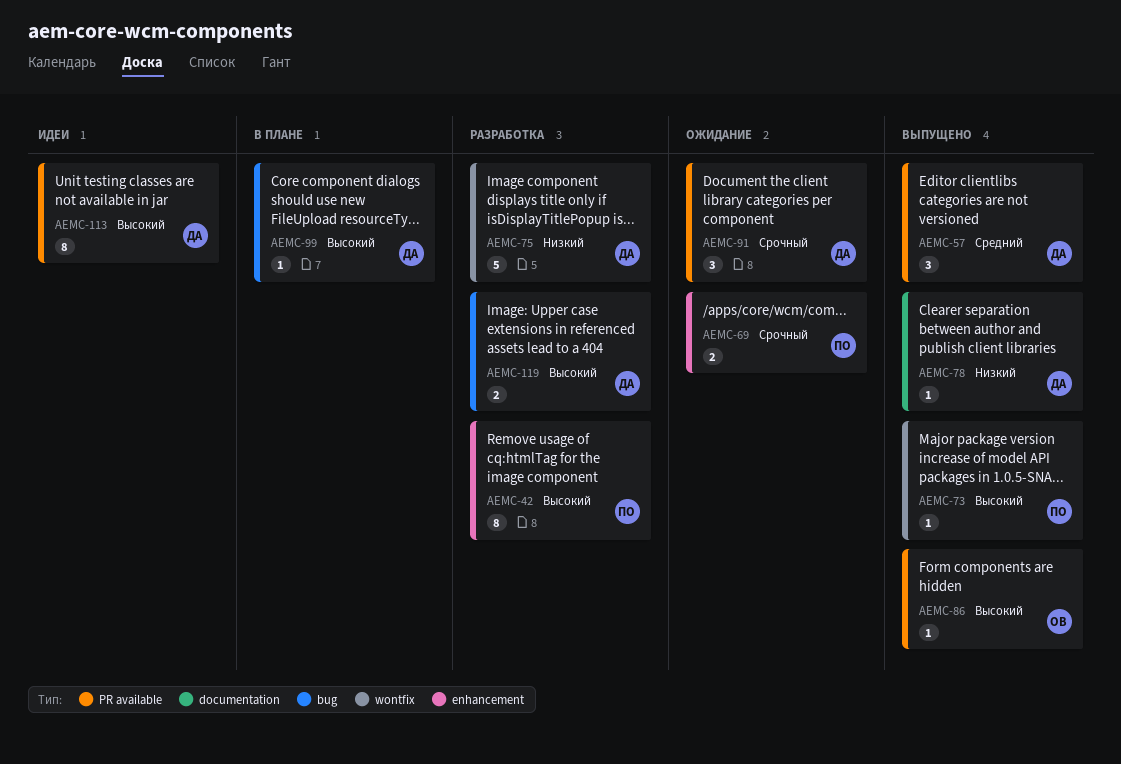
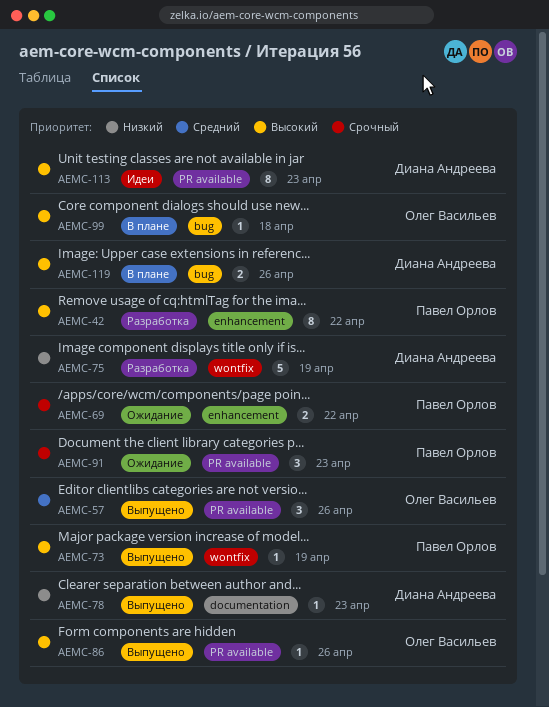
AEMC-57, owner: Диана Андреева -> Олег Васильев
AEMC-91, owner: Диана Андреева -> Павел Орлов
AEMC-99, owner: Диана Андреева -> Олег Васильев
AEMC-119, status: Разработка -> В плане

